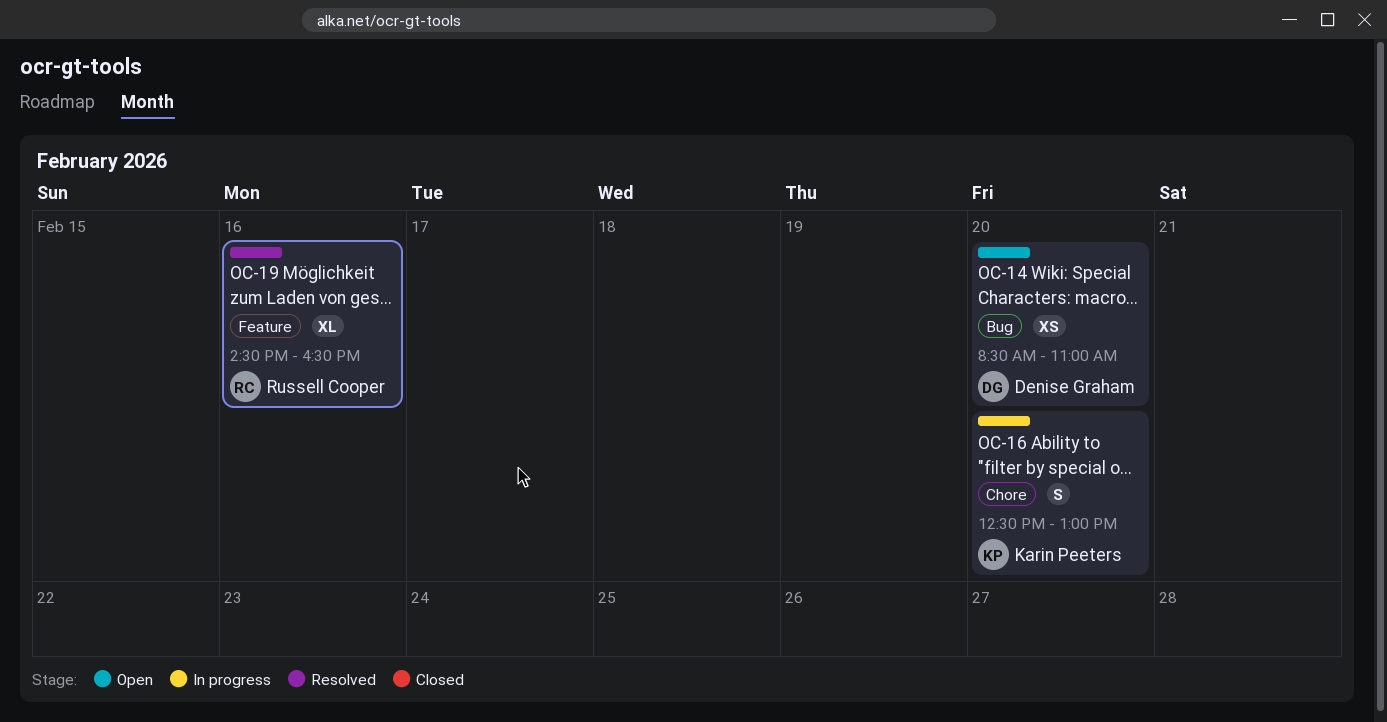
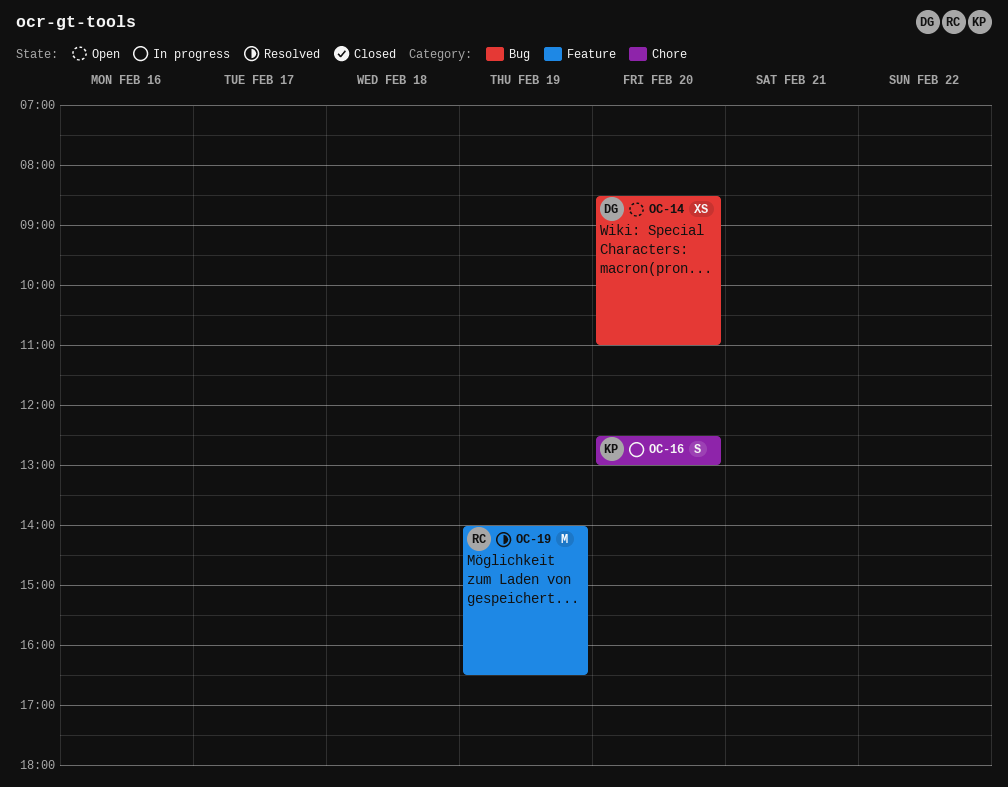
OC-19, estimate: XL -> M
OC-19, day: Feb 16 -> Feb 19
OC-19, begins: 14:30 -> 14:00

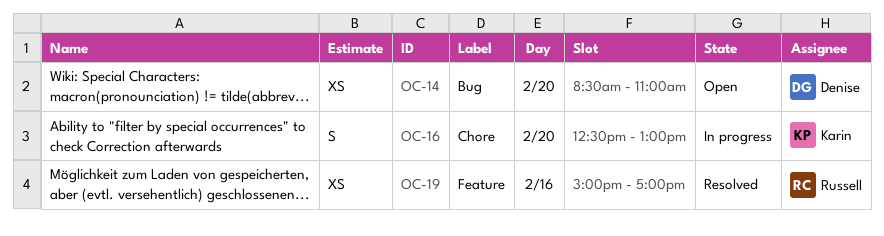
OC-19, estimate: M -> XS
OC-19, day: Feb 19 -> Feb 16
OC-19, begins: 14:00 -> 15:00
OC-19, ends: 16:30 -> 17:00

